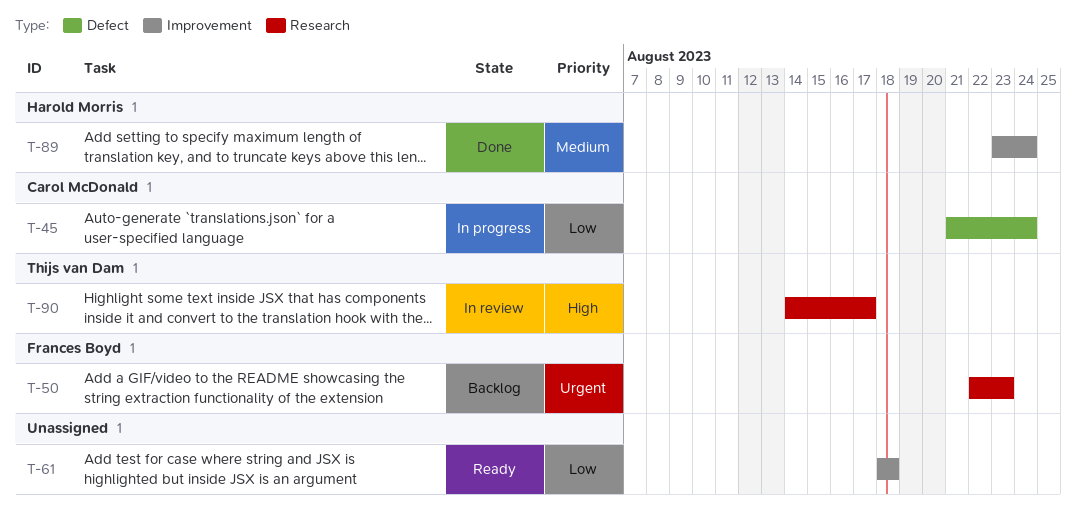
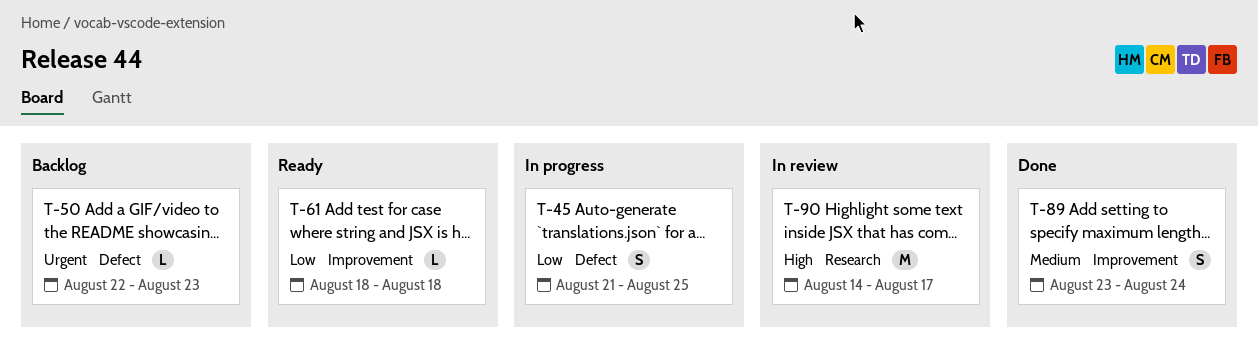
T-45, due: Aug 24 -> Aug 25
T-50, label: Research -> Defect

